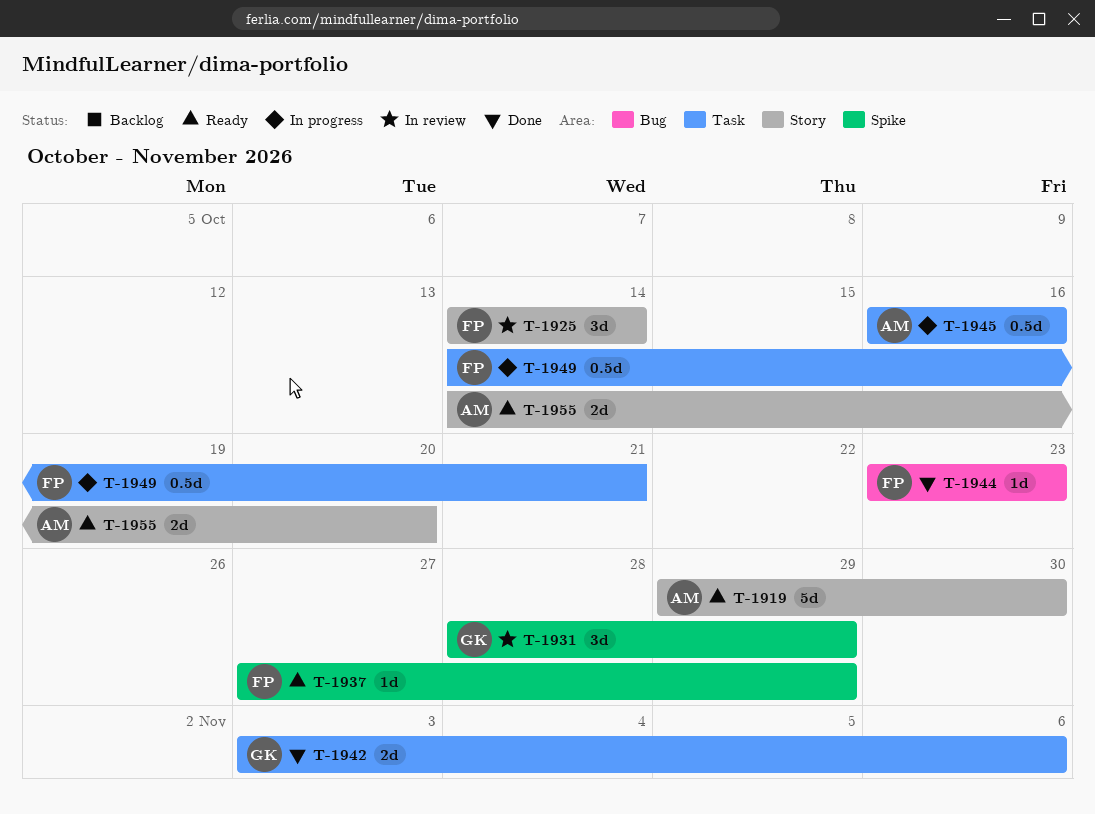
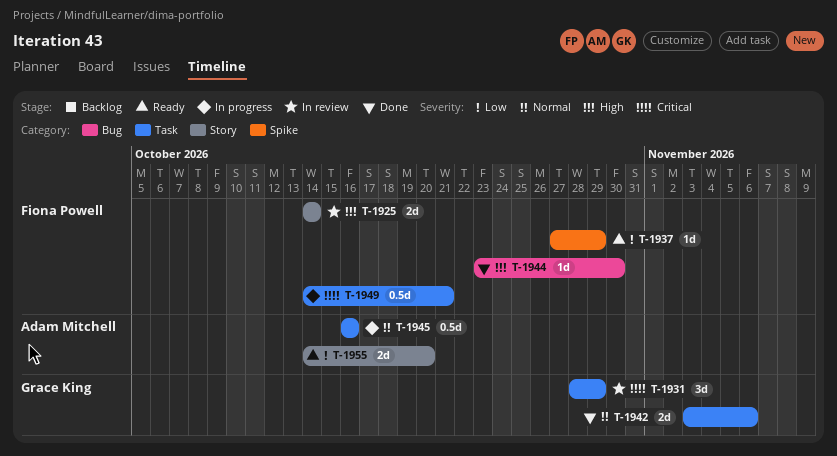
T-1919: present -> none
T-1925, estimate: 3d -> 2d
T-1931, label: Spike -> Task
T-1944, due: Oct 23 -> Oct 30

